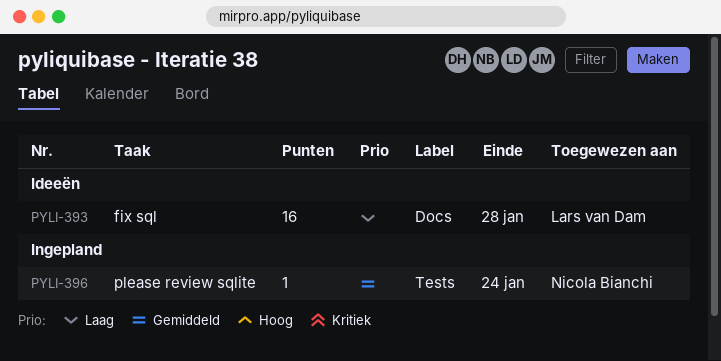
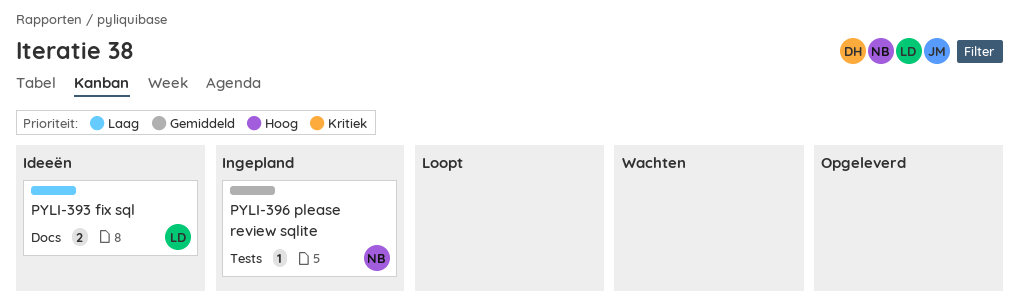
PYLI-393, estimate: 16 -> 2

